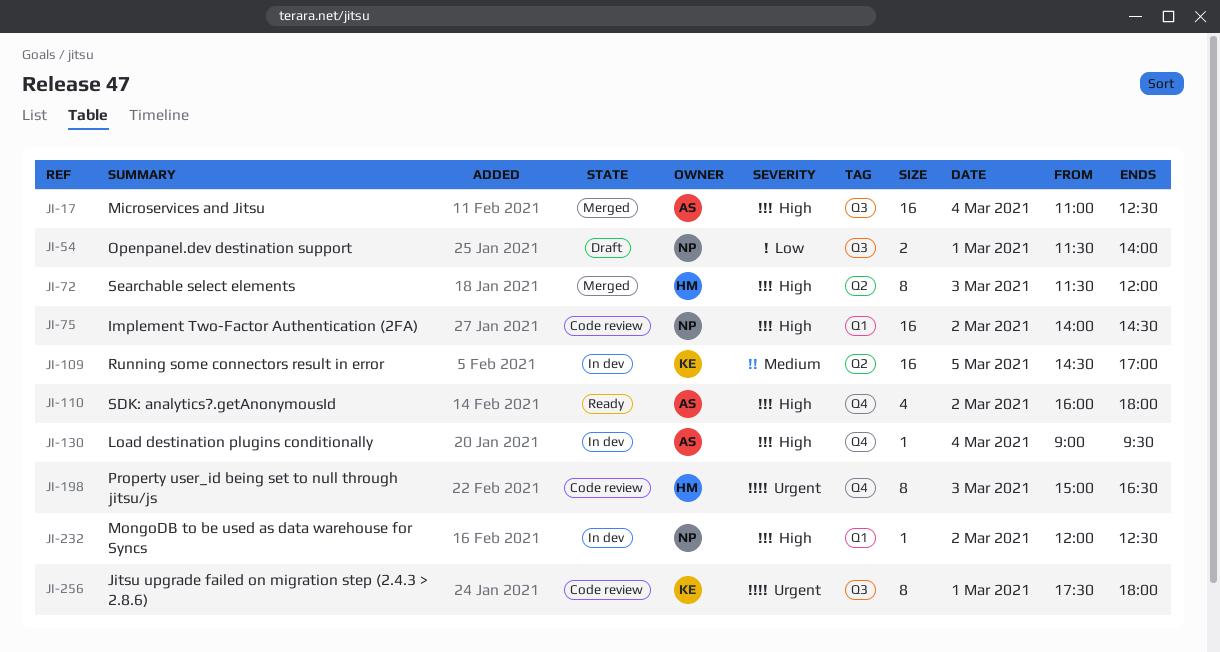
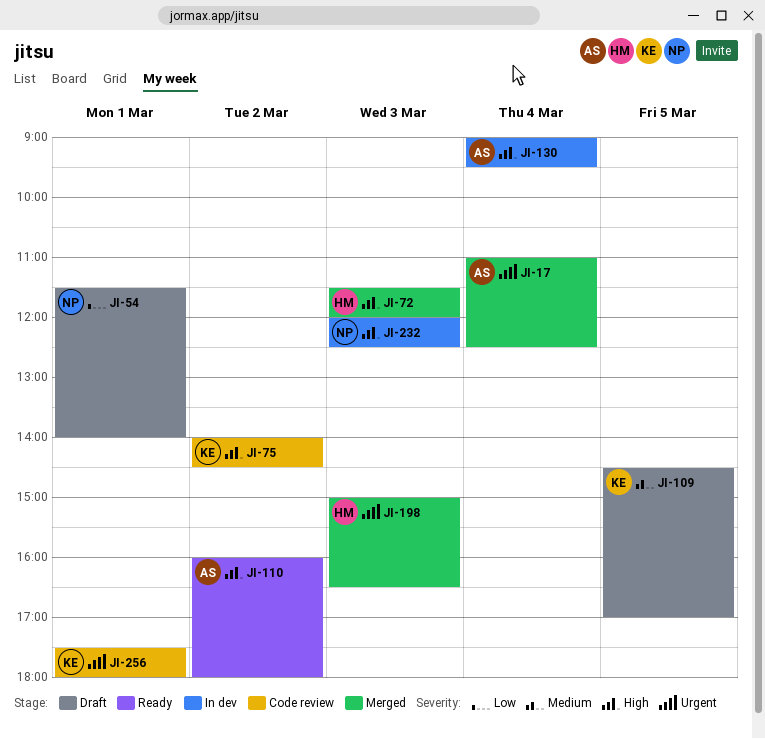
JI-17, priority: High -> Urgent
JI-75, owner: NP -> KE
JI-109, status: In dev -> Draft
JI-198, status: Code review -> Merged
JI-232, day: Mar 2 -> Mar 3

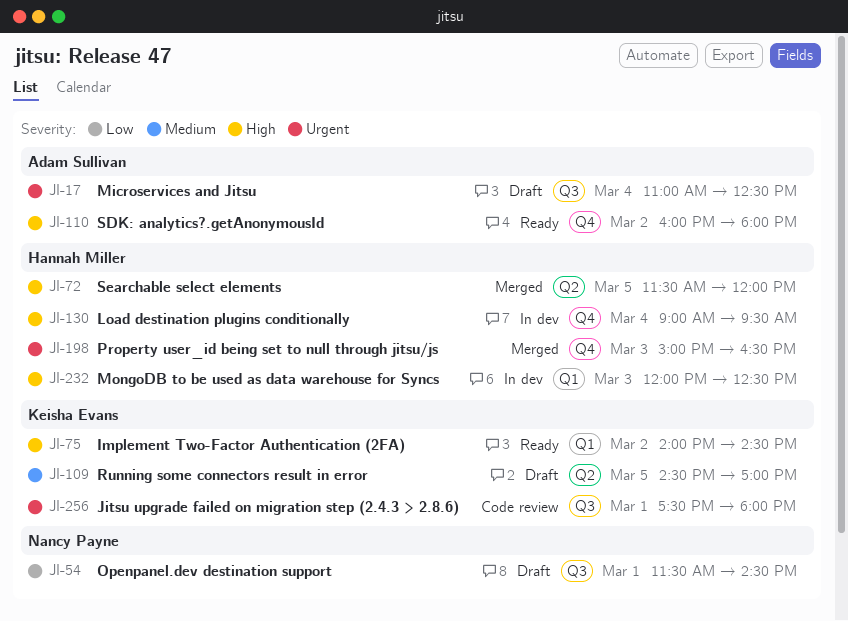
JI-17, status: Merged -> Draft
JI-54, ends: 14:00 -> 14:30
JI-72, day: Mar 3 -> Mar 5
JI-75, status: Code review -> Ready
JI-130, owner: Adam Sullivan -> Hannah Miller
JI-232, owner: Nancy Payne -> Hannah Miller

